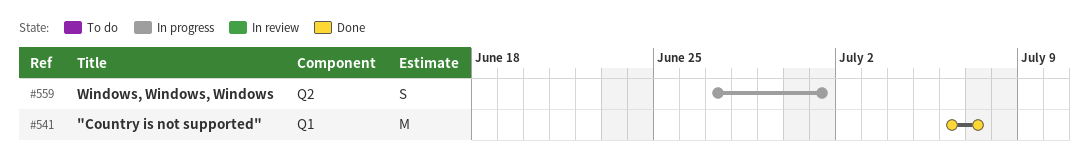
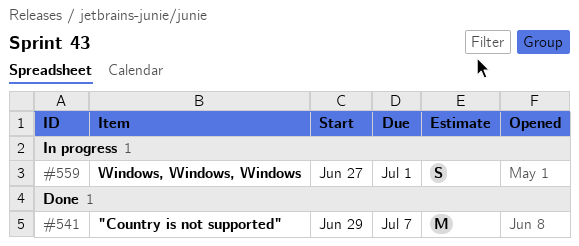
#541, start: Jul 6 -> Jun 29

